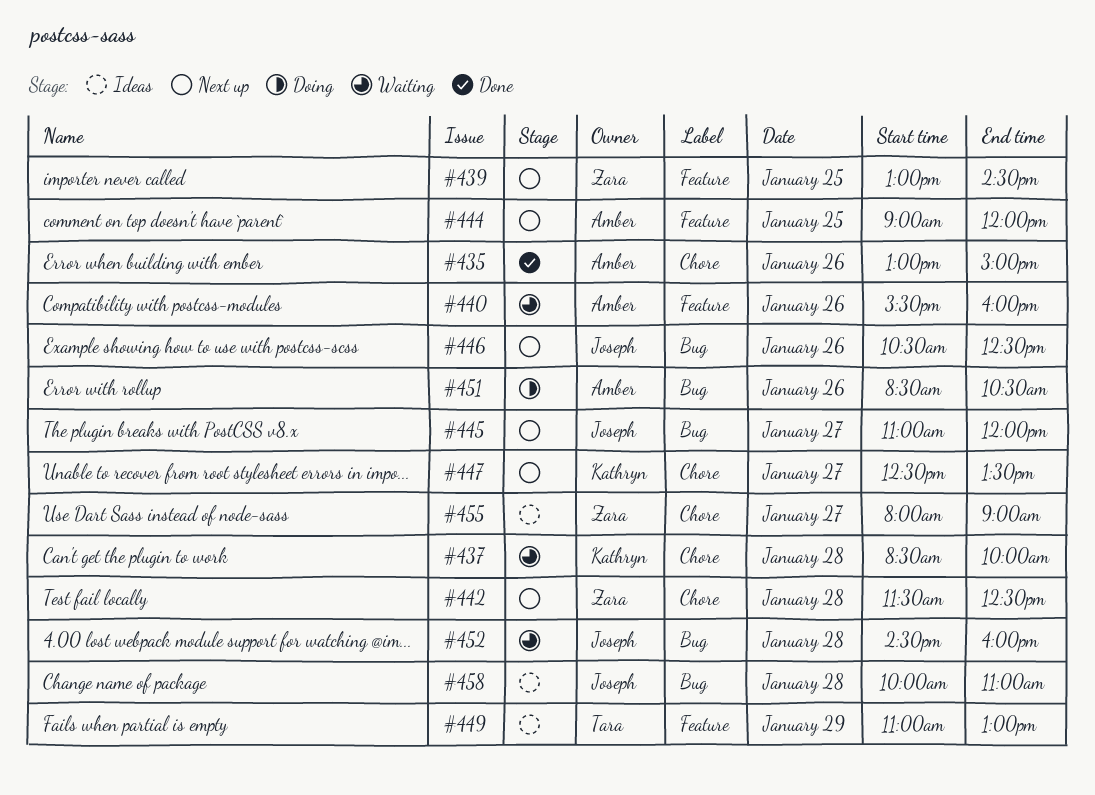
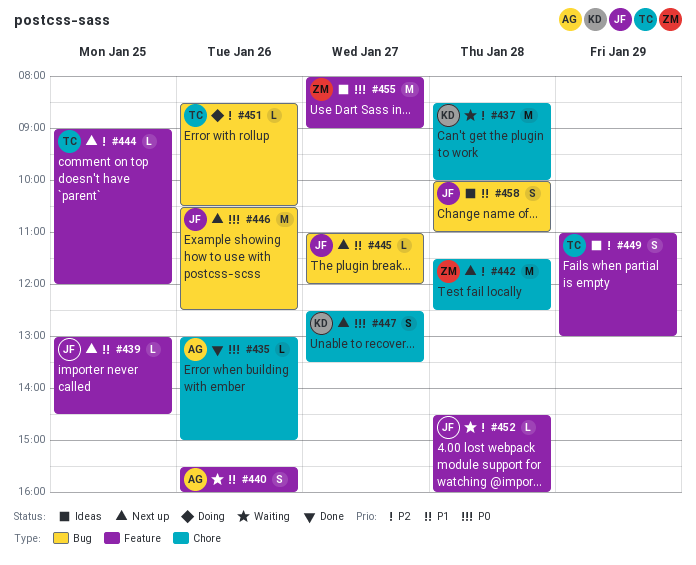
#439, owner: Zara -> Joseph
#444, owner: Amber -> Tara
#451, owner: Amber -> Tara
#452, label: Bug -> Feature
#455, label: Chore -> Feature

